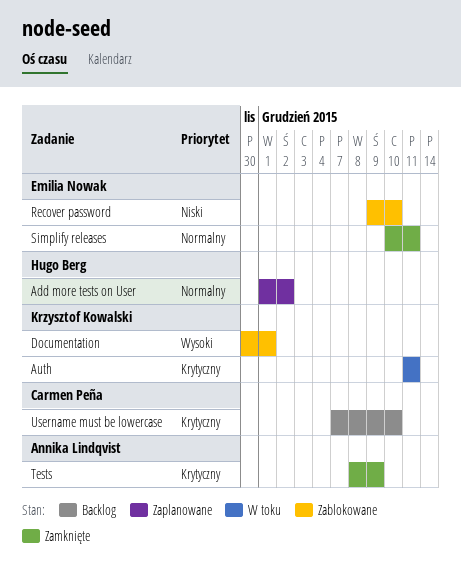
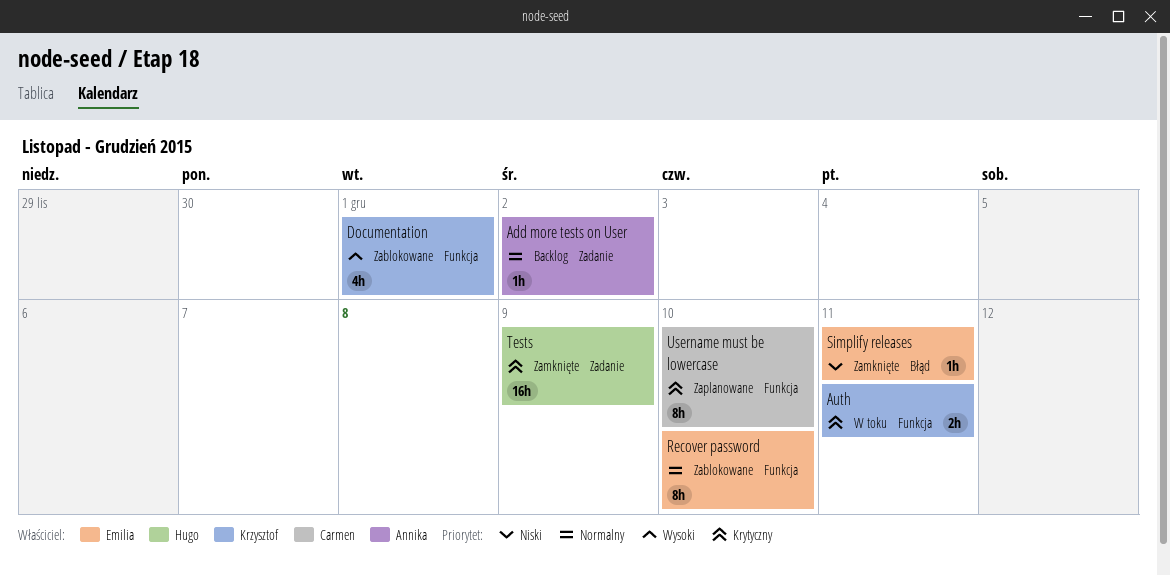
Add more tests on User, status: Zaplanowane -> Backlog
Add more tests on User, owner: Hugo Berg -> Annika Lindqvist
Recover password, priority: Niski -> Normalny
Simplify releases, priority: Normalny -> Niski
Tests, owner: Annika Lindqvist -> Hugo Berg
Username must be lowercase, status: Backlog -> Zaplanowane

